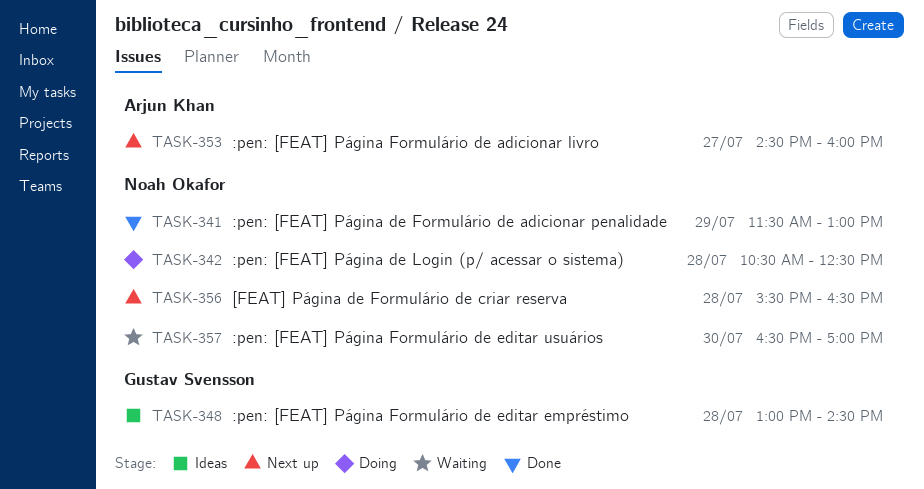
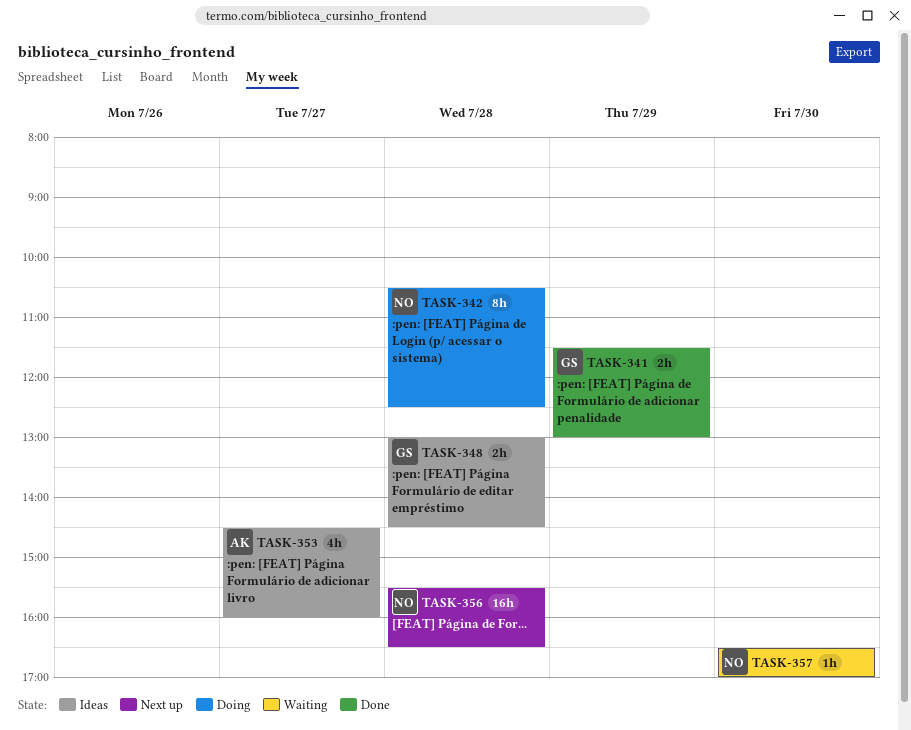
TASK-341, owner: Noah Okafor -> Gustav Svensson
TASK-353, status: Next up -> Ideas

